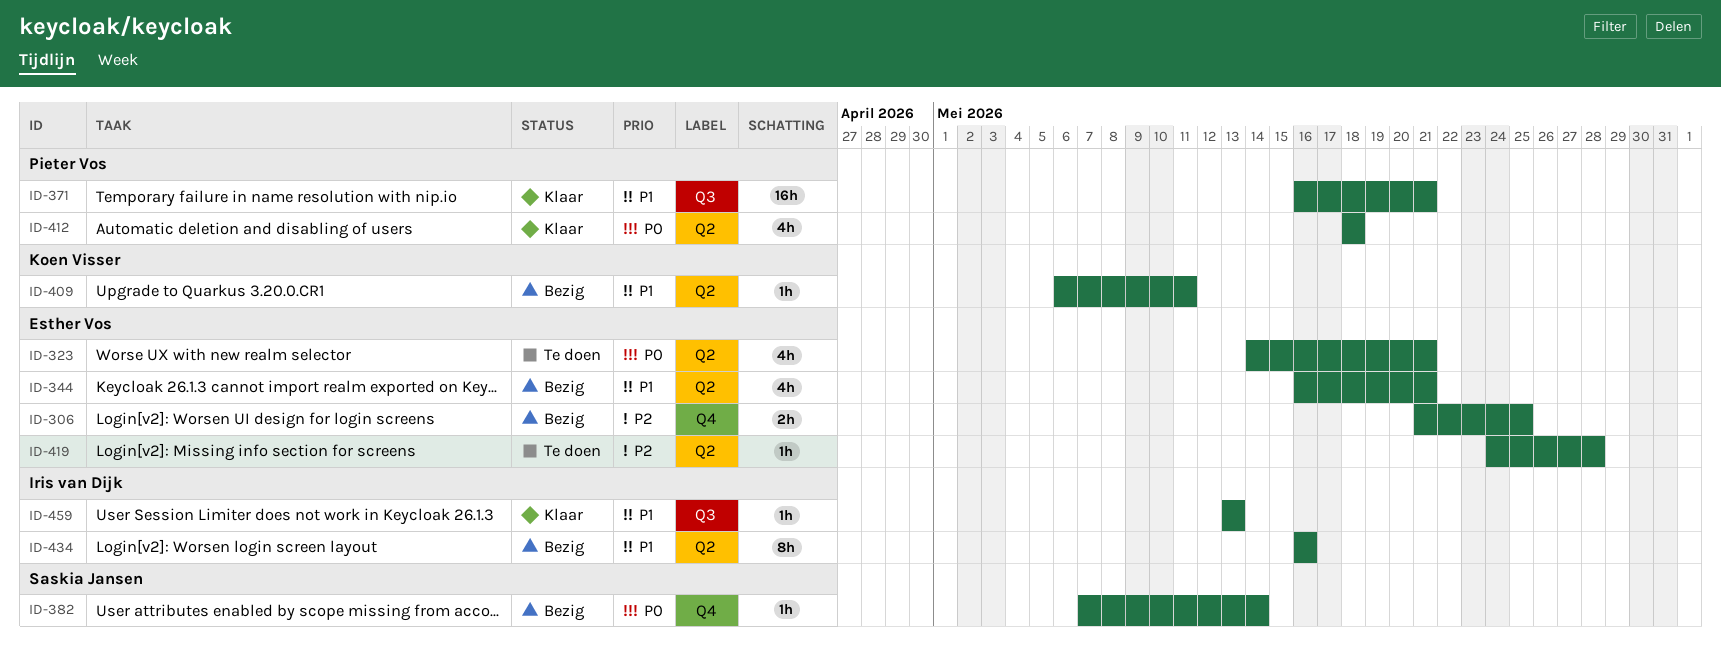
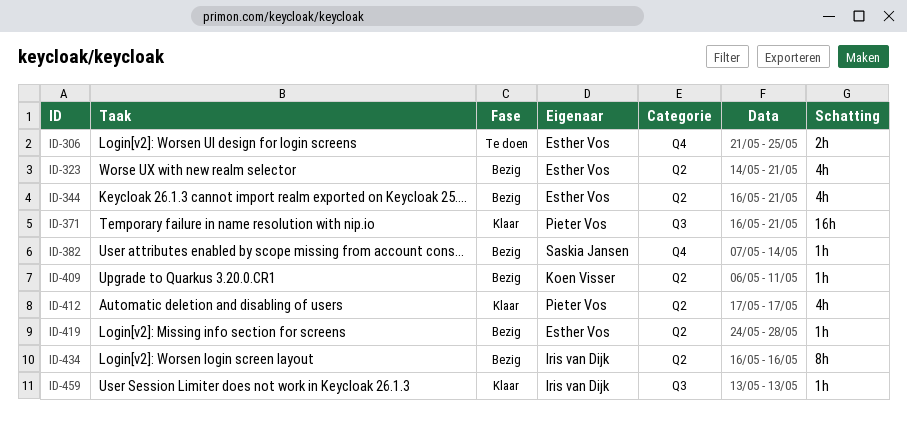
ID-306, status: Bezig -> Te doen
ID-323, status: Te doen -> Bezig
ID-412, start: May 18 -> May 17
ID-412, due: May 18 -> May 17
ID-419, status: Te doen -> Bezig

